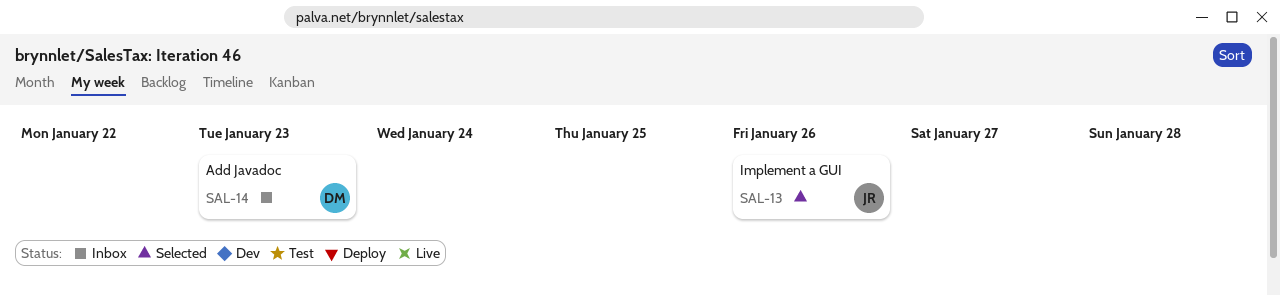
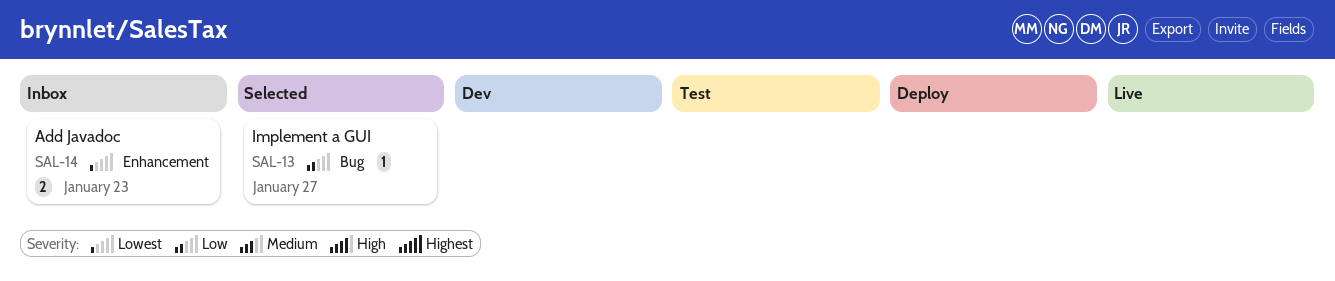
SAL-13, due: Jan 26 -> Jan 27

